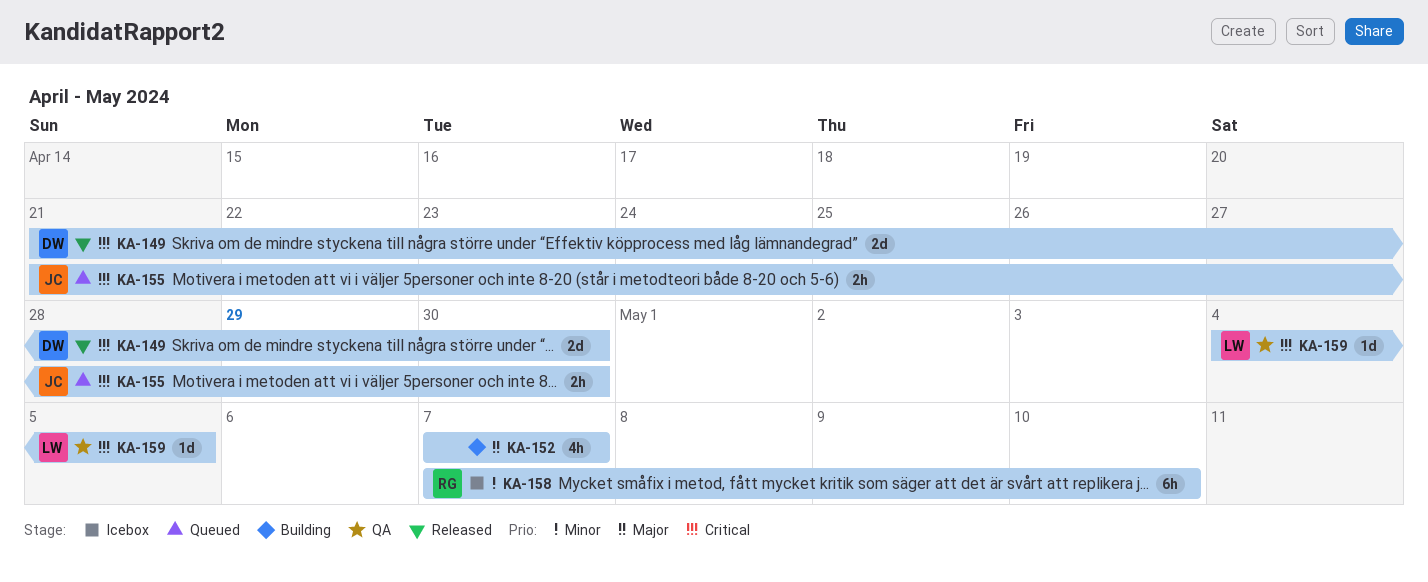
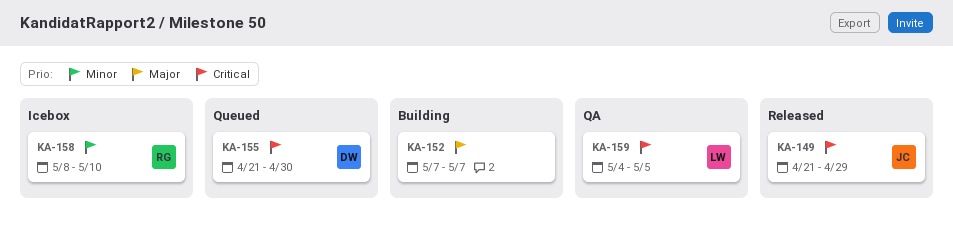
KA-149, owner: DW -> JC
KA-149, due: Apr 30 -> Apr 29
KA-155, owner: JC -> DW
KA-158, start: May 7 -> May 8

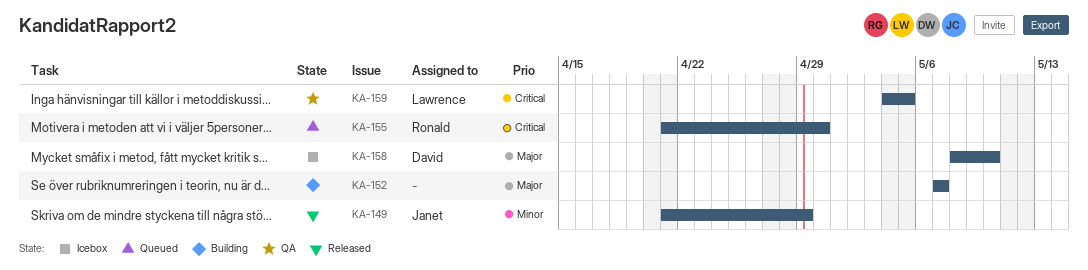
KA-149, priority: Critical -> Minor
KA-155, owner: David -> Ronald
KA-158, owner: Ronald -> David
KA-158, priority: Minor -> Major

